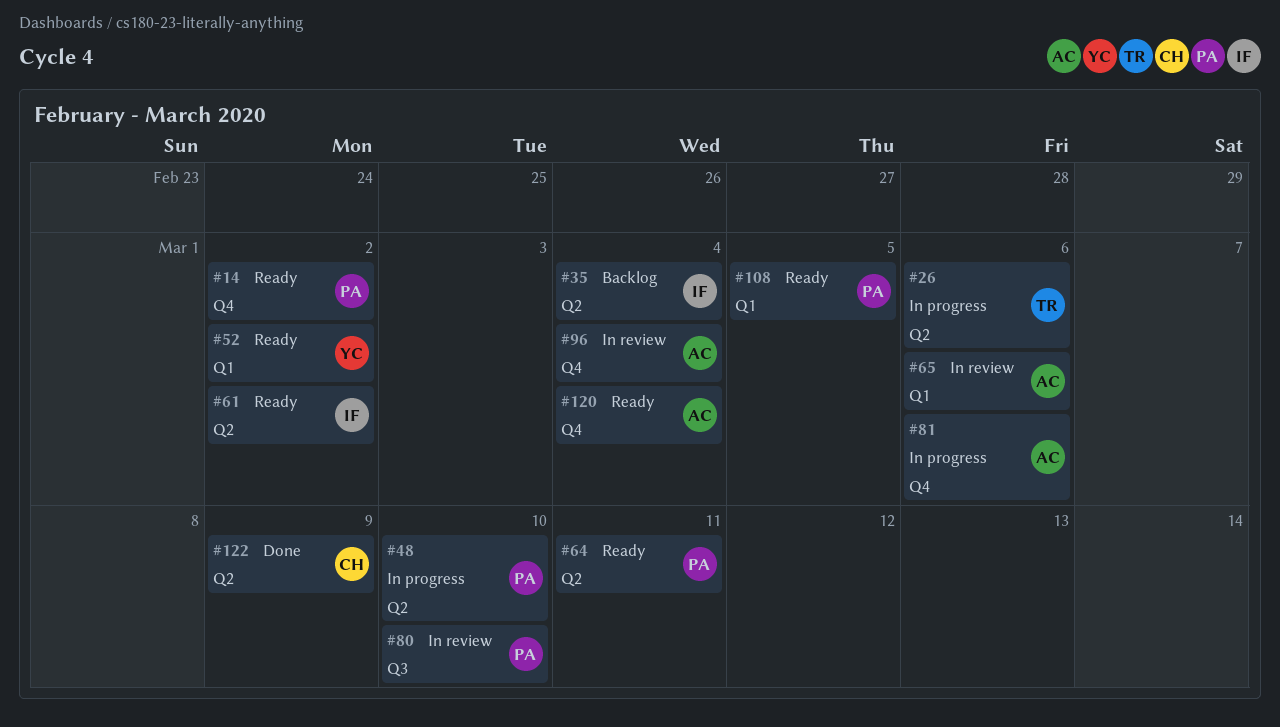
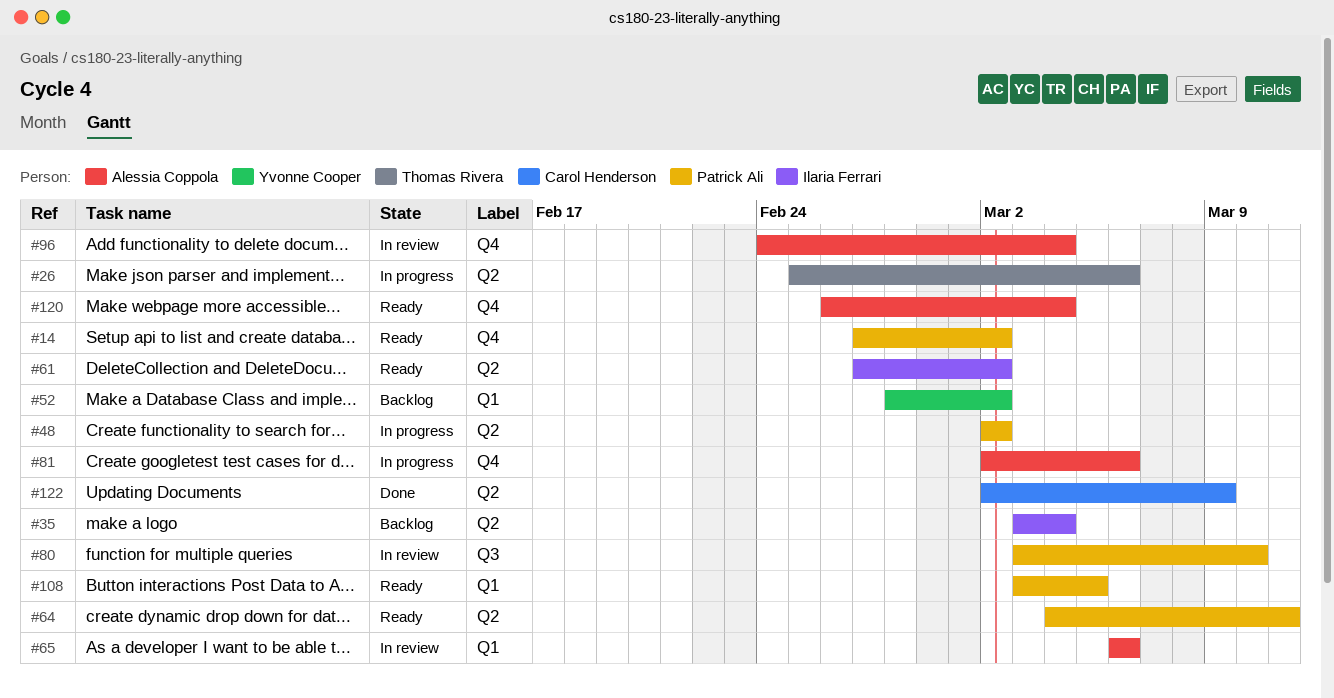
#48, due: Mar 10 -> Mar 2
#52, status: Ready -> Backlog

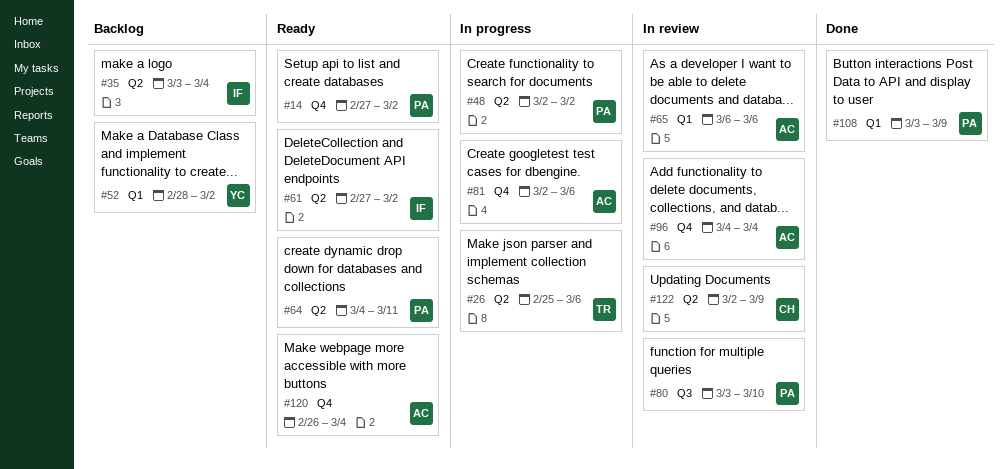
#96, start: Feb 24 -> Mar 4
#108, status: Ready -> Done
#108, due: Mar 5 -> Mar 9
#122, status: Done -> In review

